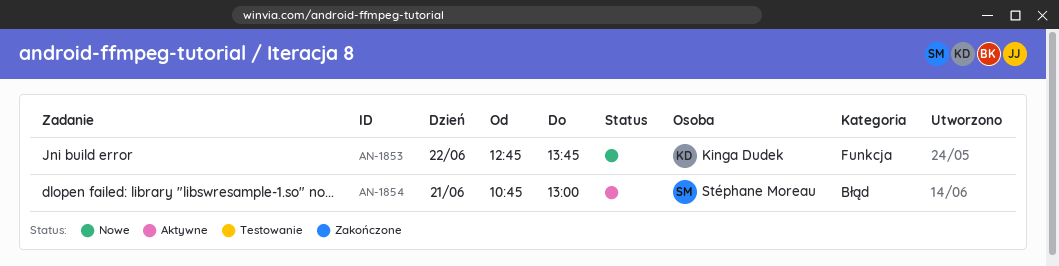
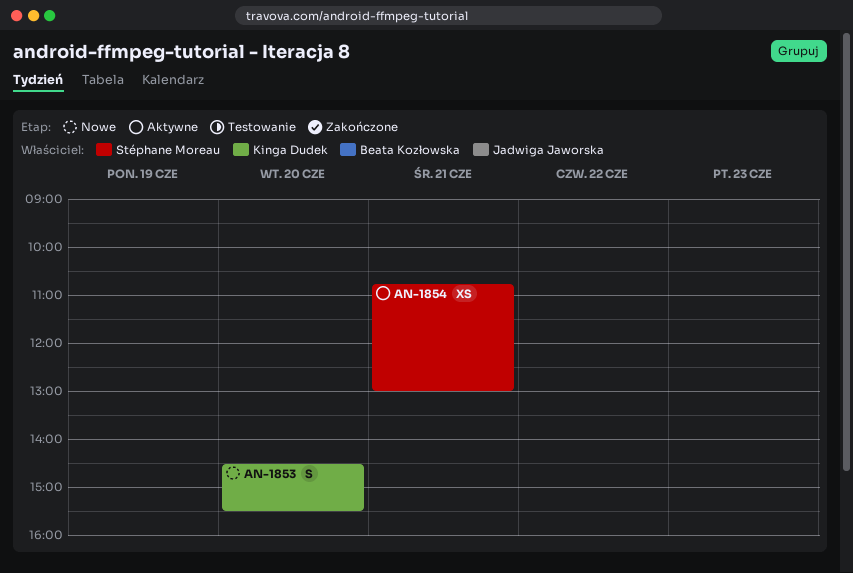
AN-1853, day: Jun 22 -> Jun 20
AN-1853, begins: 12:45 -> 14:30
AN-1853, ends: 13:45 -> 15:30

